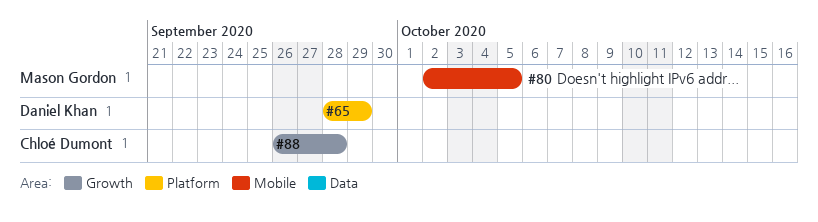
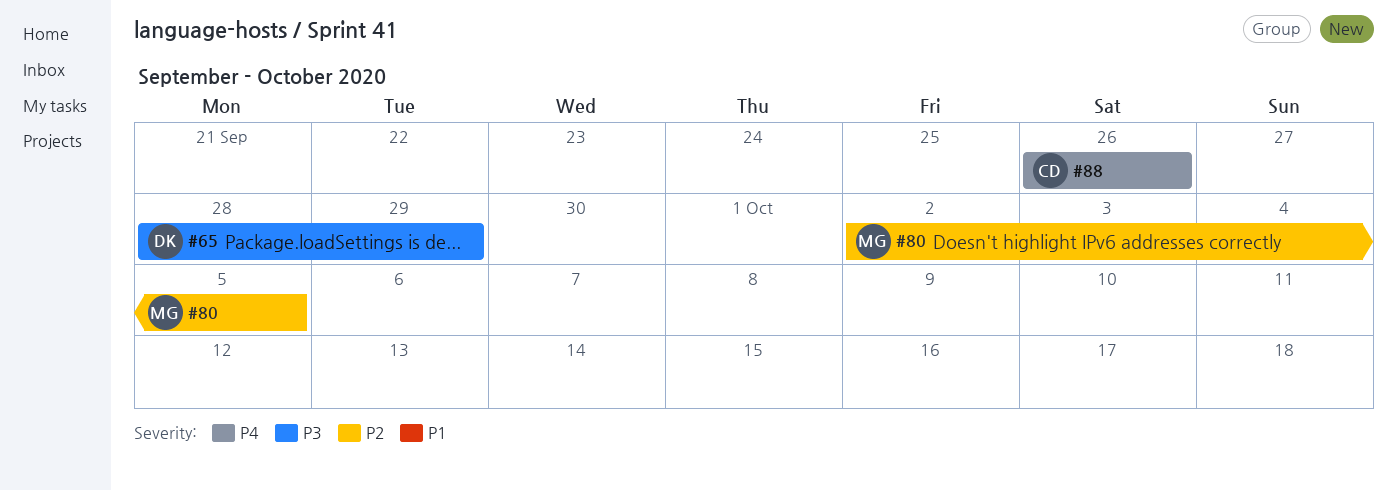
#88, due: Sep 28 -> Sep 26

